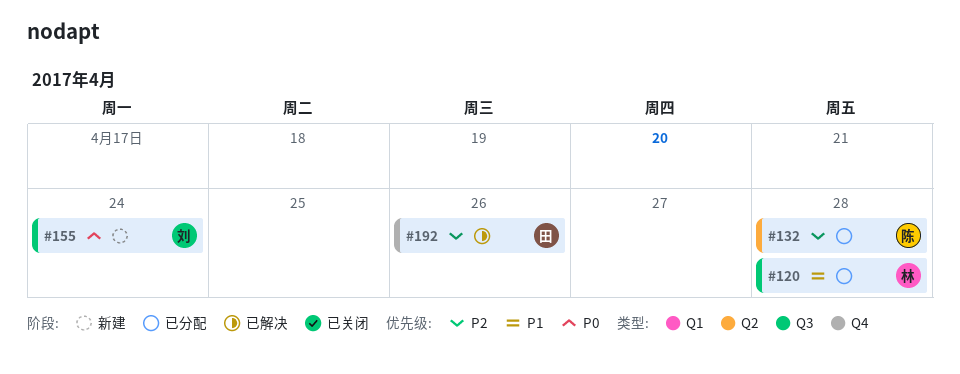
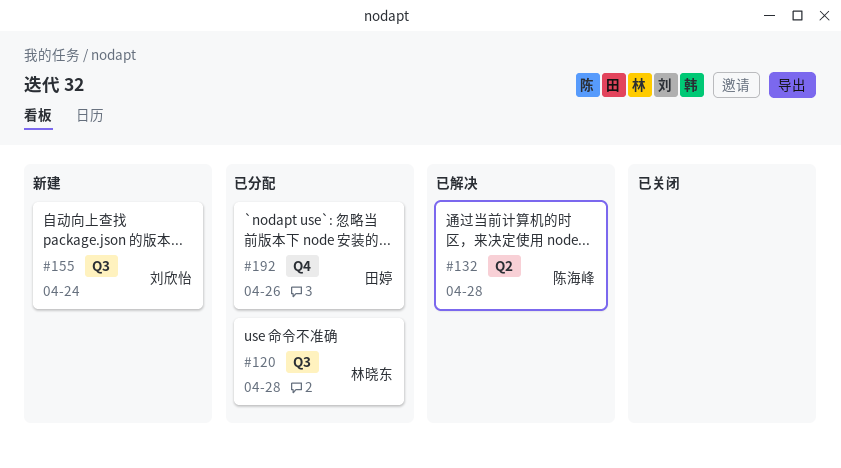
#132, status: 已分配 -> 已解决
#192, status: 已解决 -> 已分配

